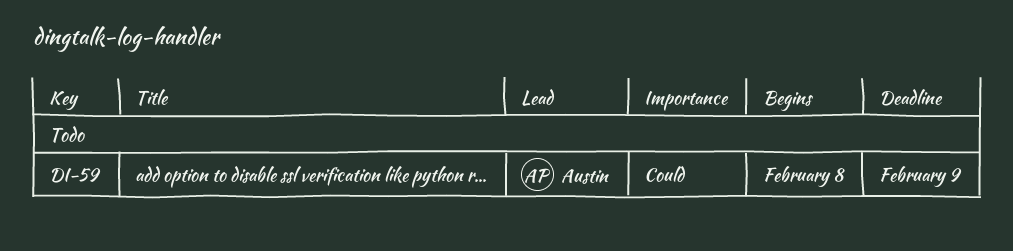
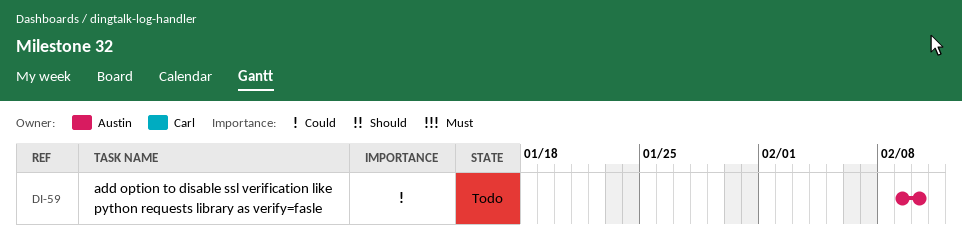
DI-59, start: Feb 8 -> Feb 9
DI-59, due: Feb 9 -> Feb 10

